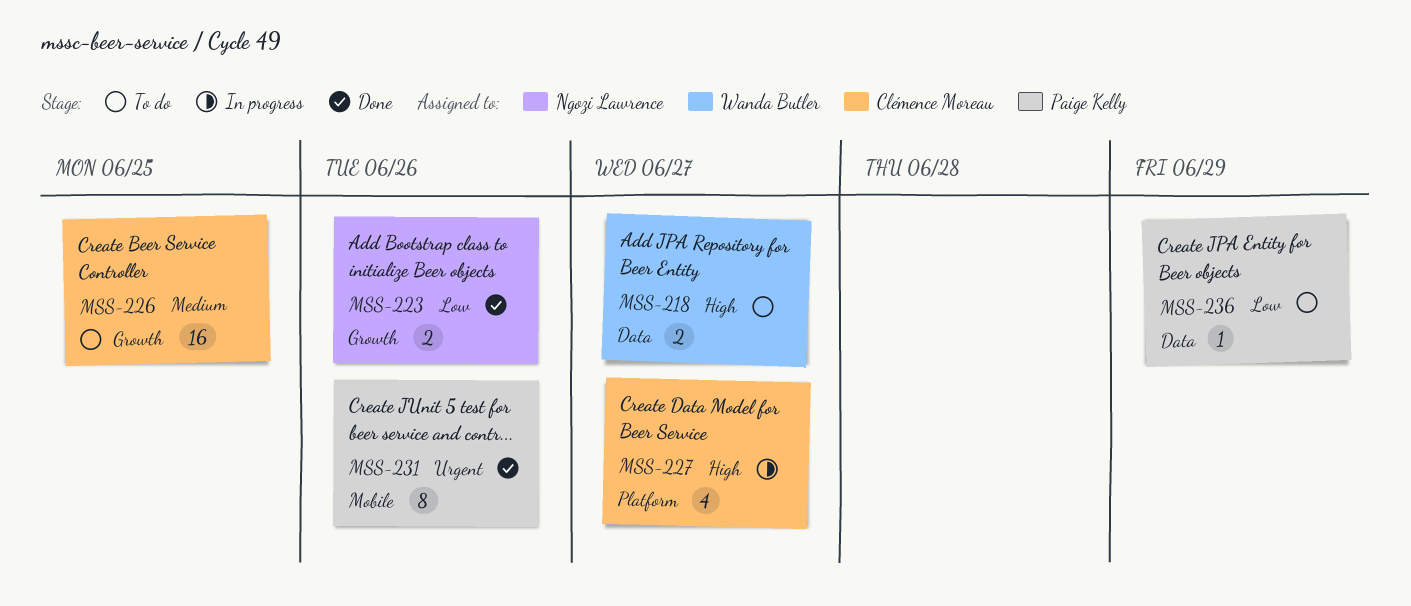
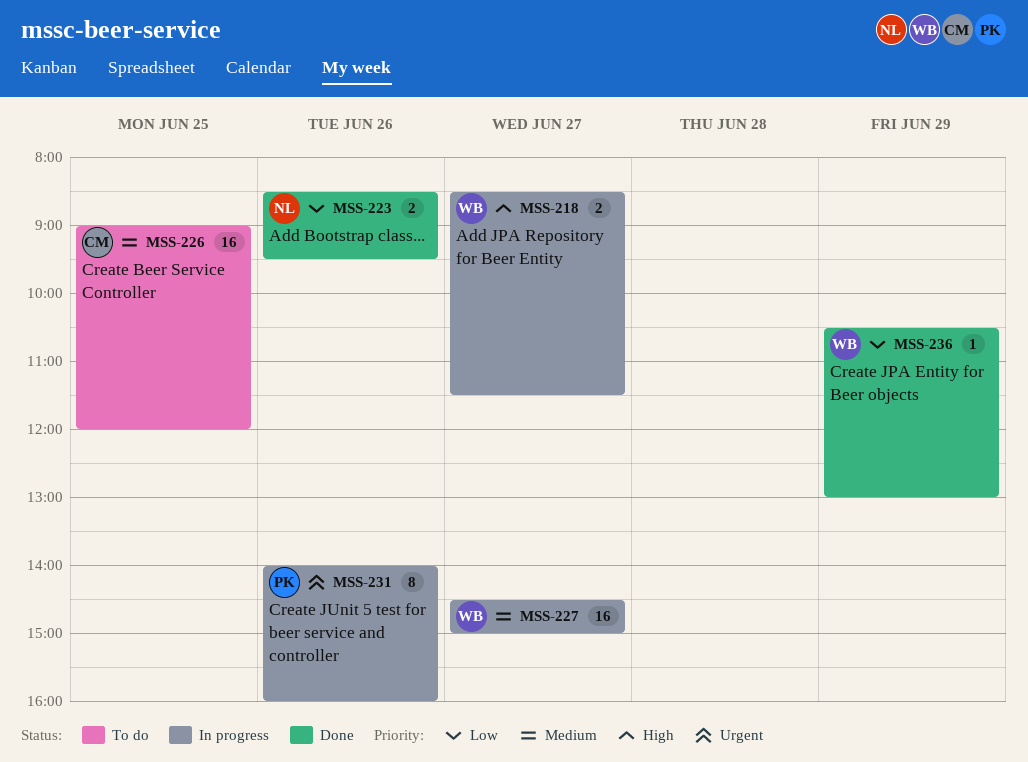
MSS-218, status: To do -> In progress
MSS-227, owner: Clémence Moreau -> Wanda Butler
MSS-227, priority: High -> Medium
MSS-227, estimate: 4 -> 16
MSS-231, status: Done -> In progress
MSS-236, status: To do -> Done
MSS-236, owner: Paige Kelly -> Wanda Butler

